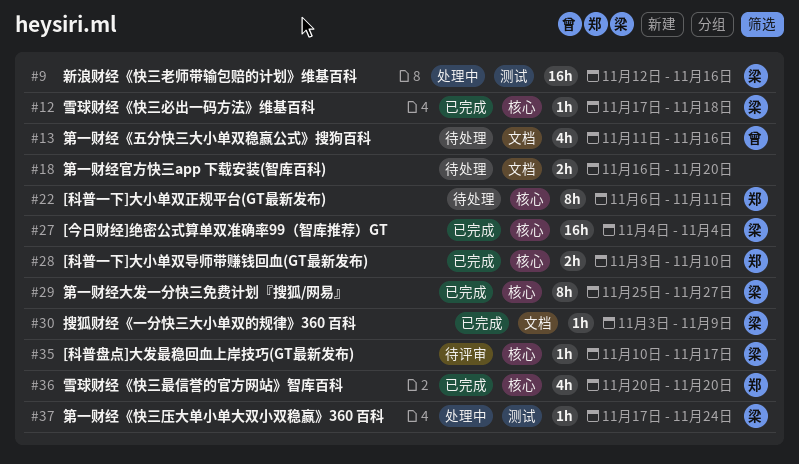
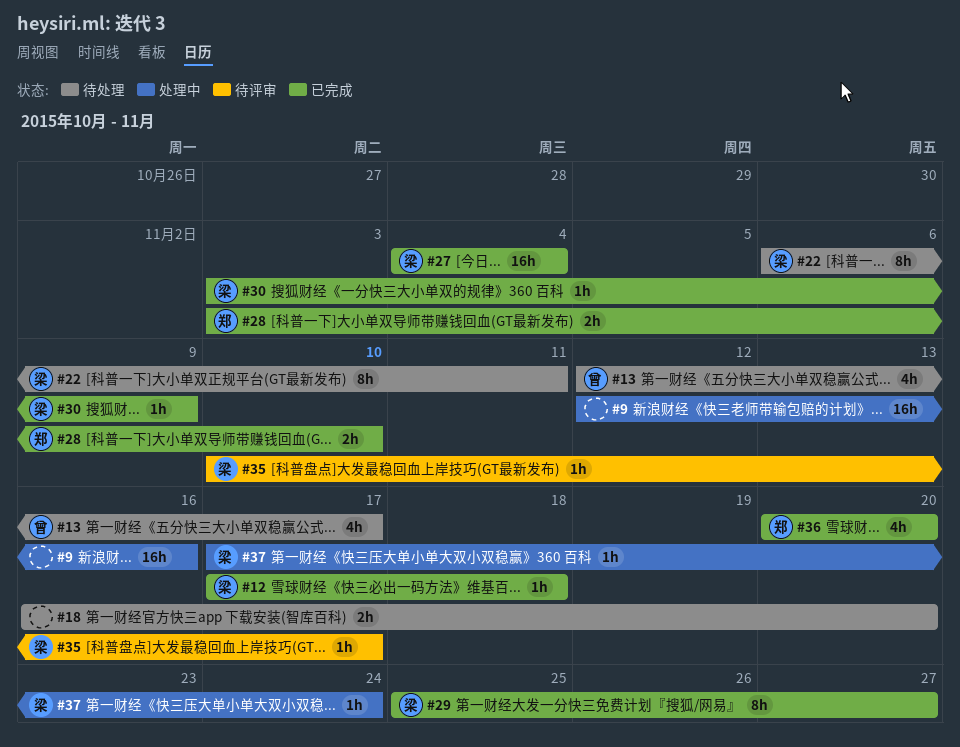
#9, owner: 梁 -> none
#13, start: Nov 11 -> Nov 12
#13, due: Nov 16 -> Nov 17
#22, owner: 郑 -> 梁

